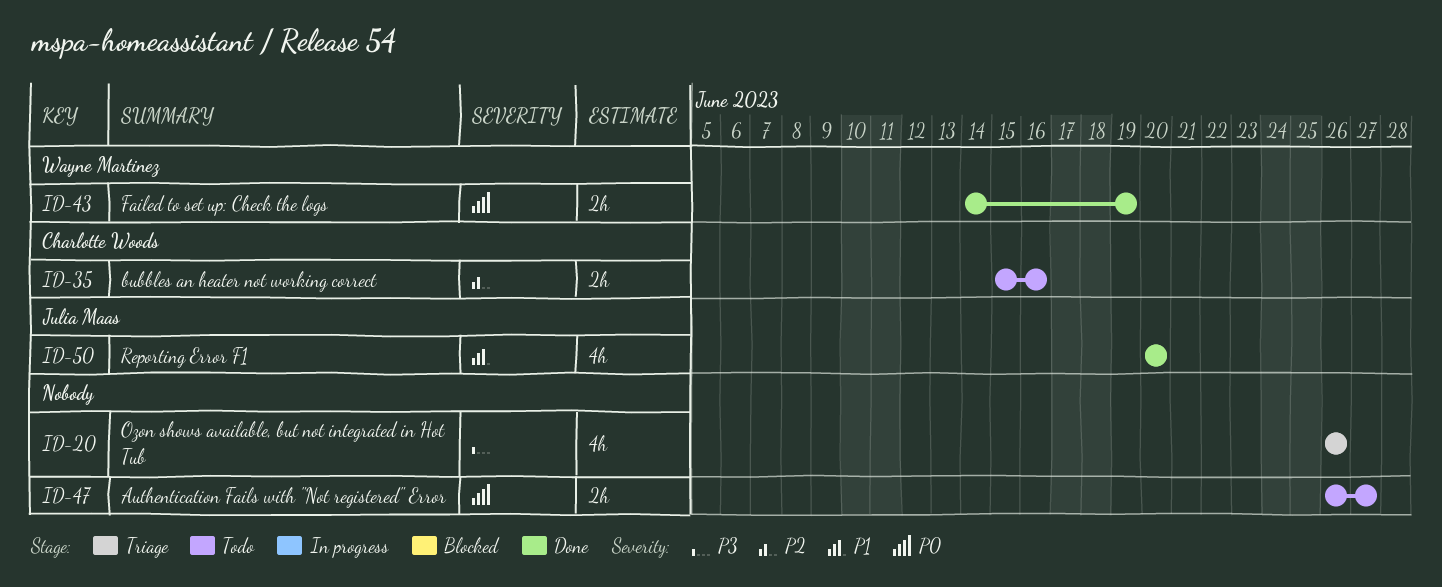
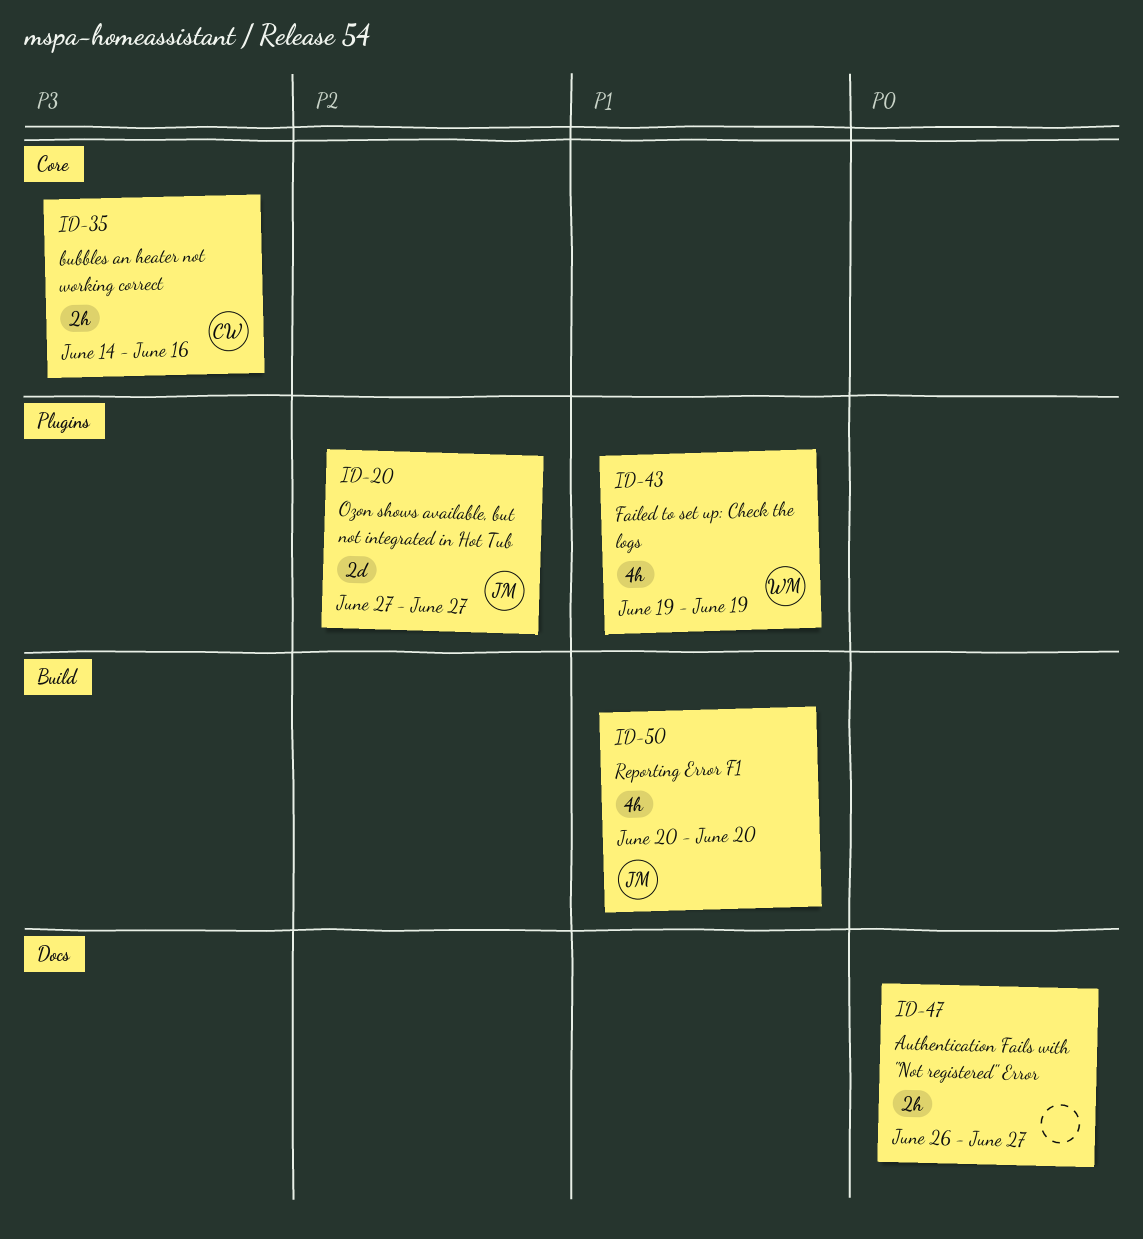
ID-20, owner: none -> Julia Maas
ID-20, priority: P3 -> P2
ID-20, estimate: 4h -> 2d
ID-20, start: Jun 26 -> Jun 27
ID-20, due: Jun 26 -> Jun 27
ID-35, priority: P2 -> P3
ID-35, start: Jun 15 -> Jun 14
ID-43, priority: P0 -> P1
ID-43, estimate: 2h -> 4h
ID-43, start: Jun 14 -> Jun 19

